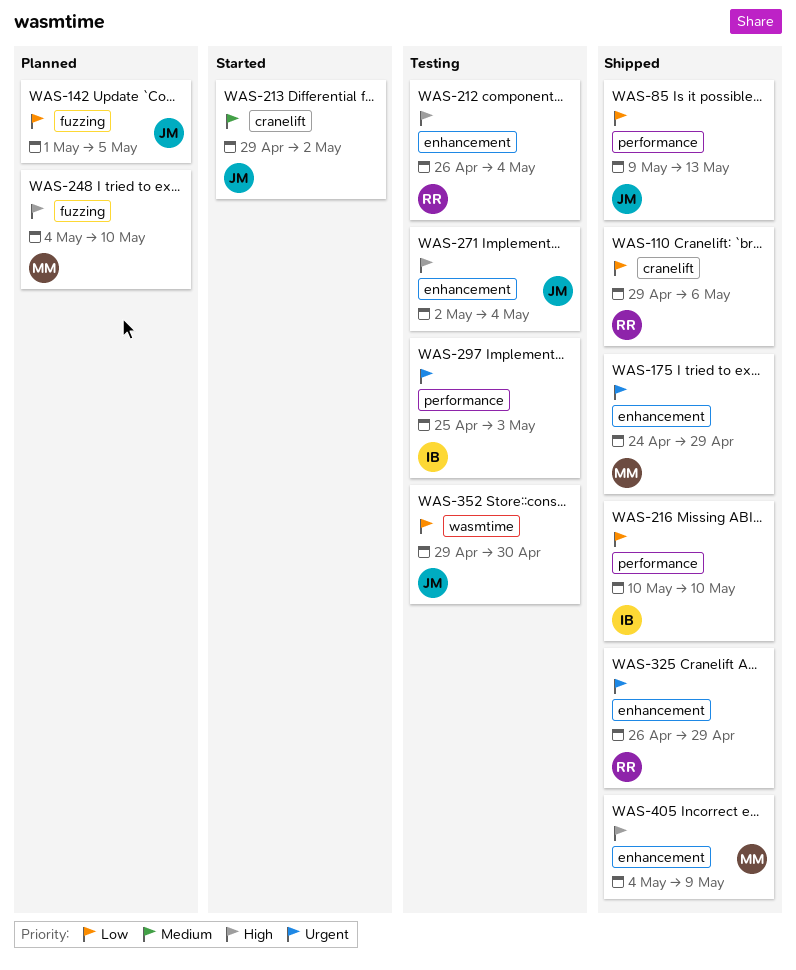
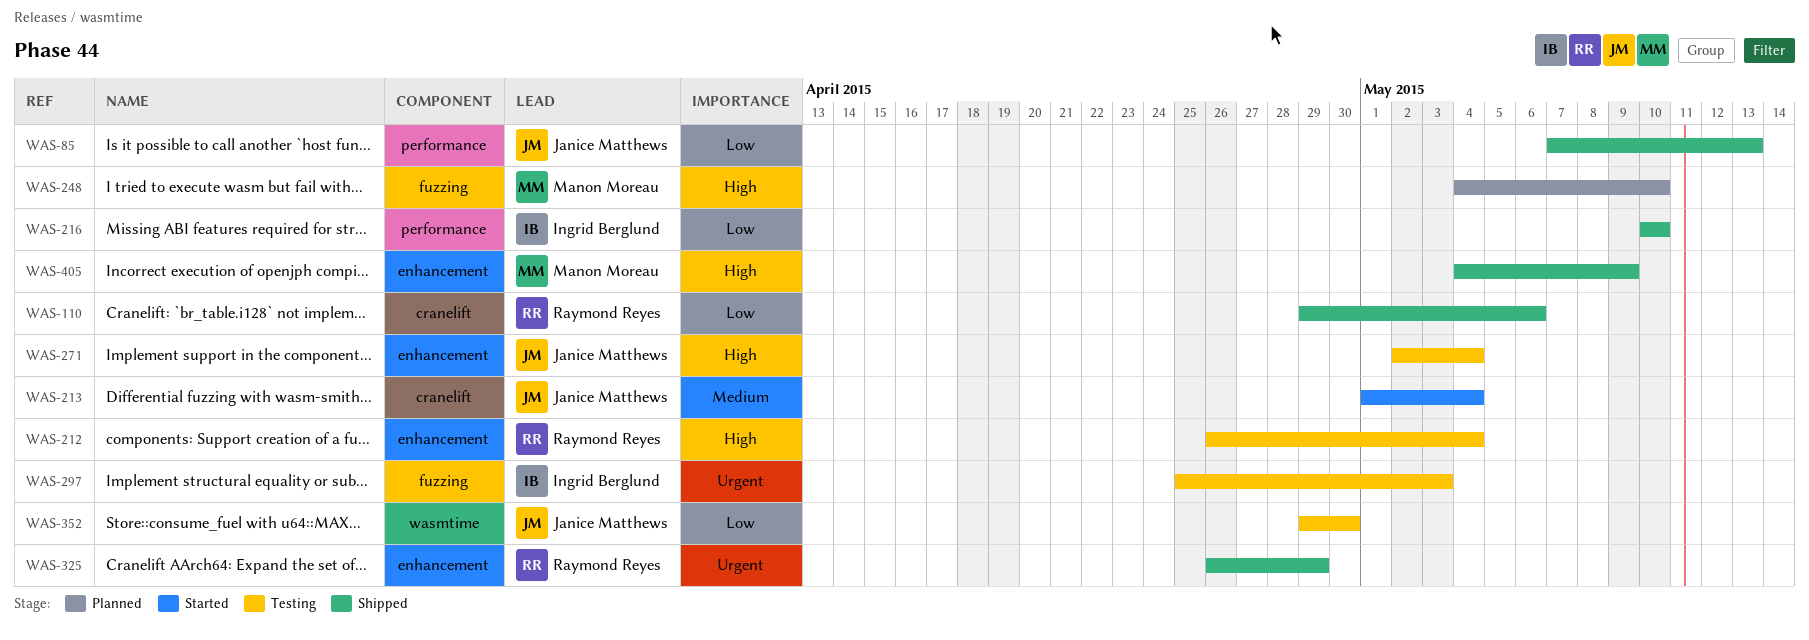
WAS-85, start: May 9 -> May 7
WAS-142: present -> none
WAS-175: present -> none
WAS-213, start: Apr 29 -> May 1
WAS-213, due: May 2 -> May 4
WAS-297, label: performance -> fuzzing

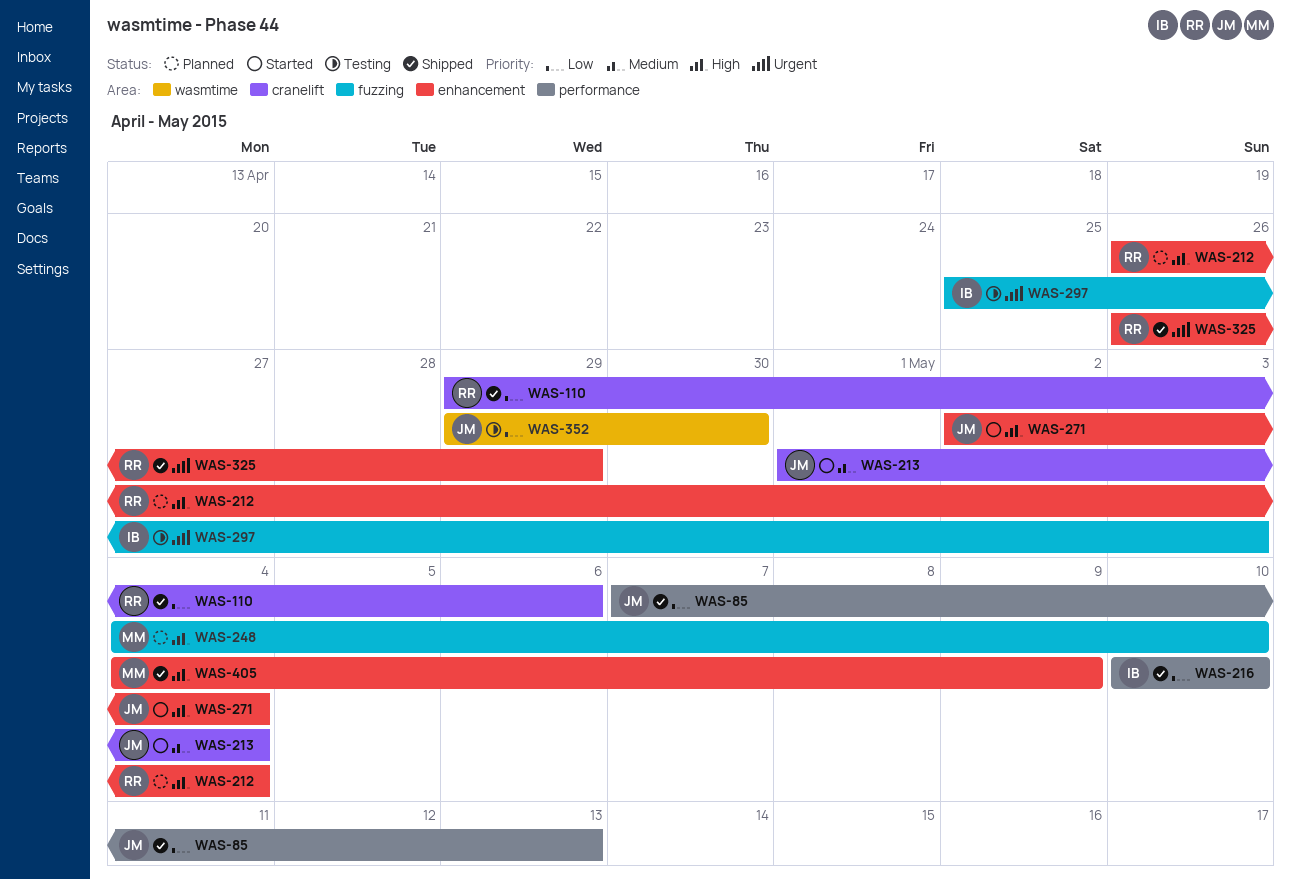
WAS-212, status: Testing -> Planned
WAS-271, status: Testing -> Started

